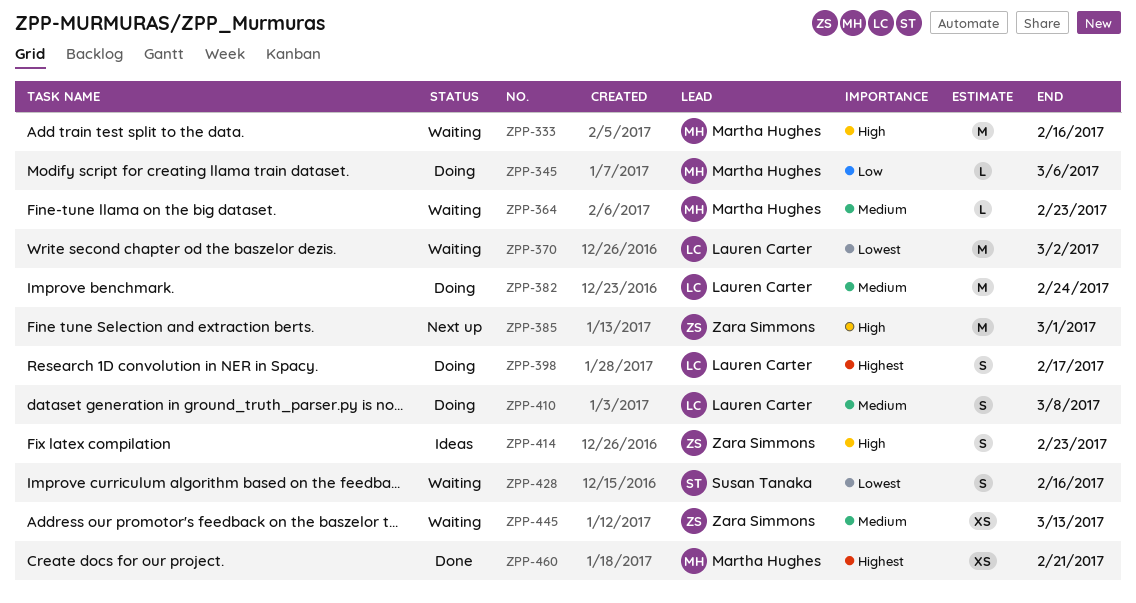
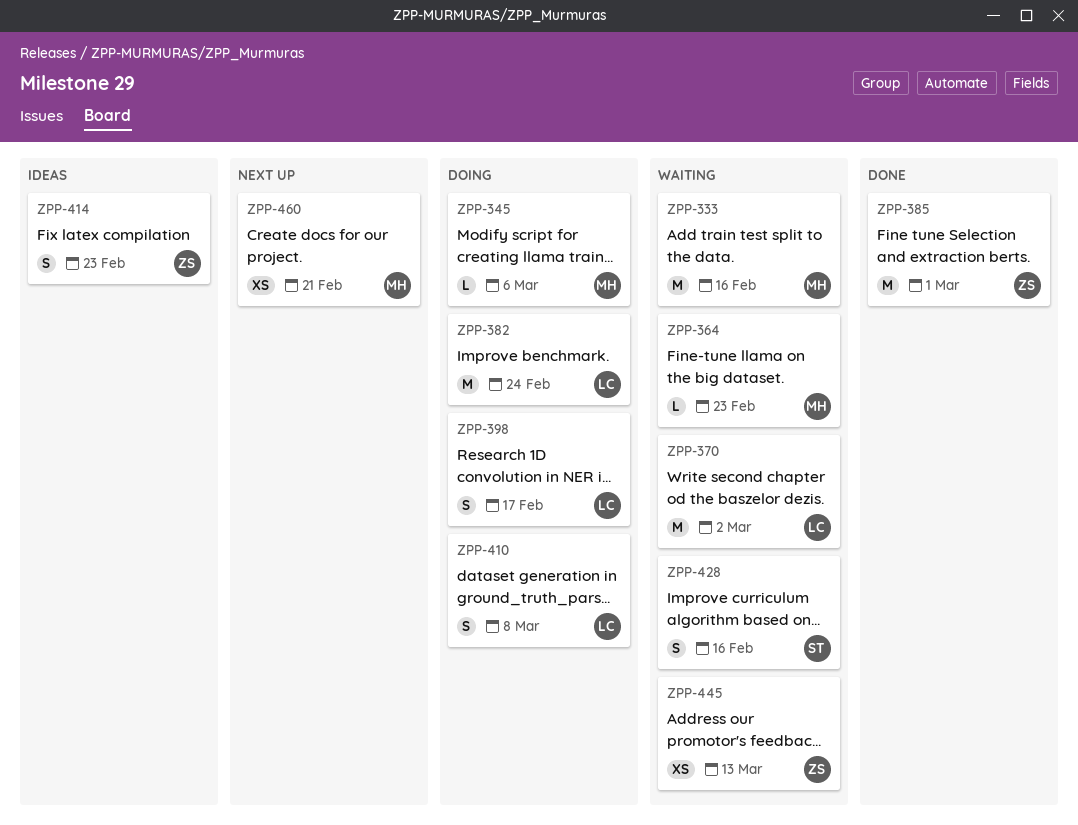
ZPP-385, status: Next up -> Done
ZPP-460, status: Done -> Next up

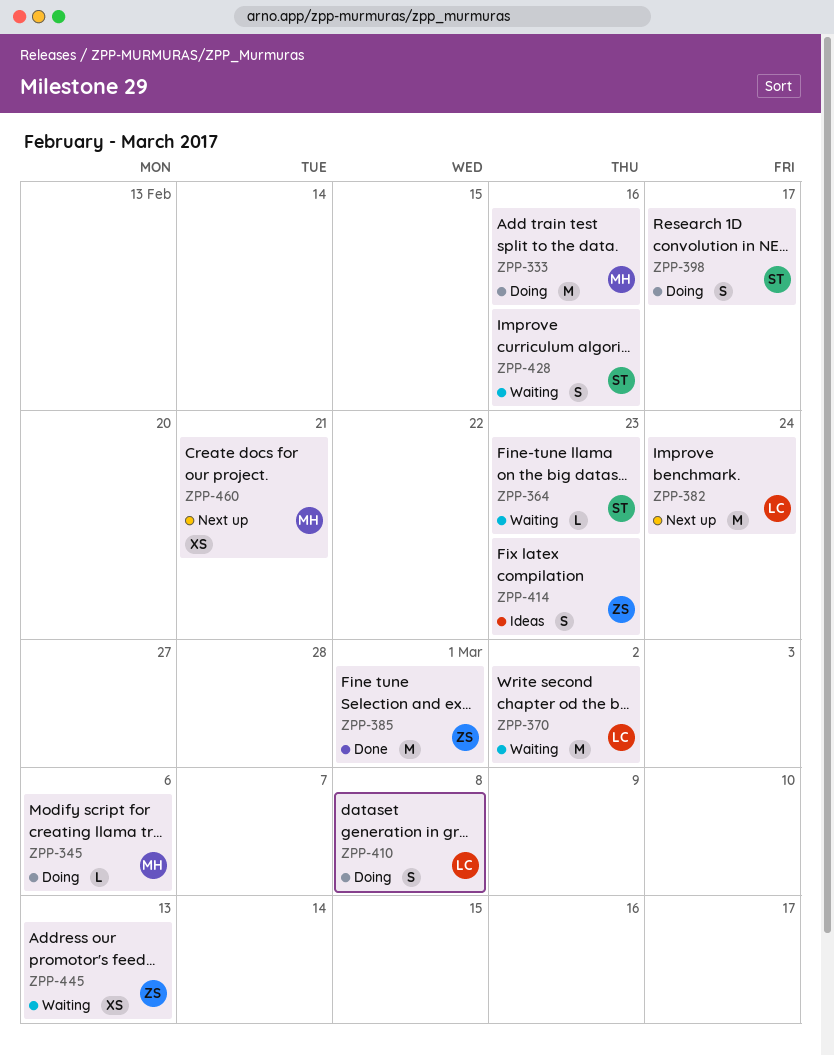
ZPP-333, status: Waiting -> Doing
ZPP-364, owner: MH -> ST
ZPP-382, status: Doing -> Next up
ZPP-398, owner: LC -> ST

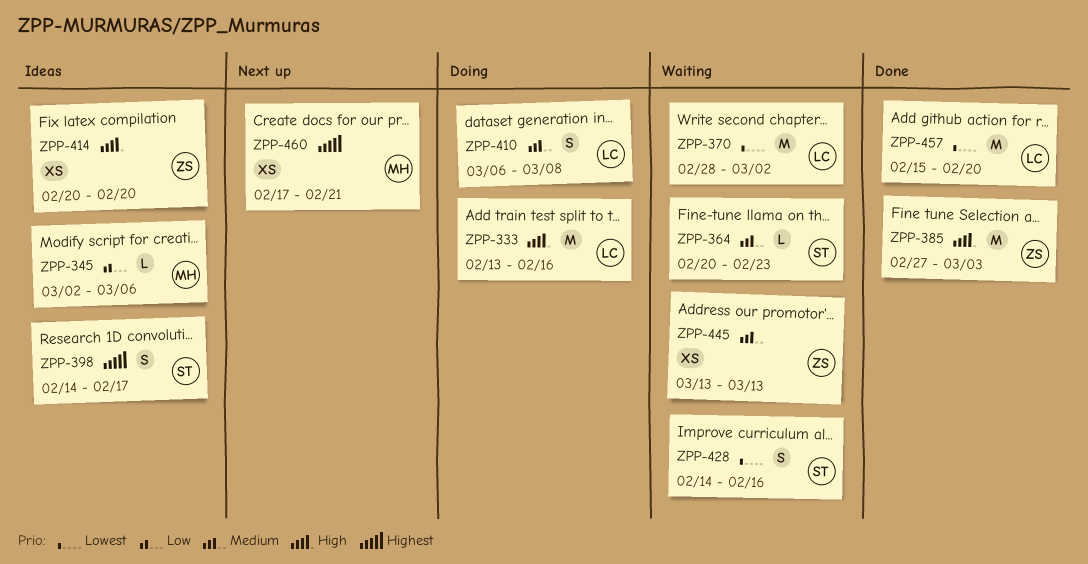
ZPP-333, owner: MH -> LC
ZPP-345, status: Doing -> Ideas
ZPP-382: present -> none
ZPP-385, due: Mar 1 -> Mar 3
ZPP-398, status: Doing -> Ideas
ZPP-414, estimate: S -> XS
ZPP-414, due: Feb 23 -> Feb 20
ZPP-457: none -> present

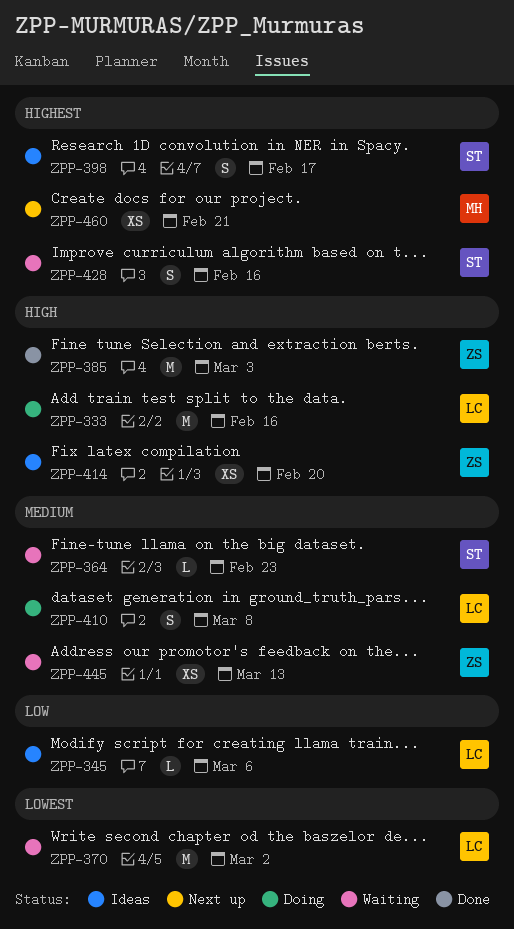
ZPP-345, owner: MH -> LC
ZPP-428, priority: Lowest -> Highest
ZPP-457: present -> none

